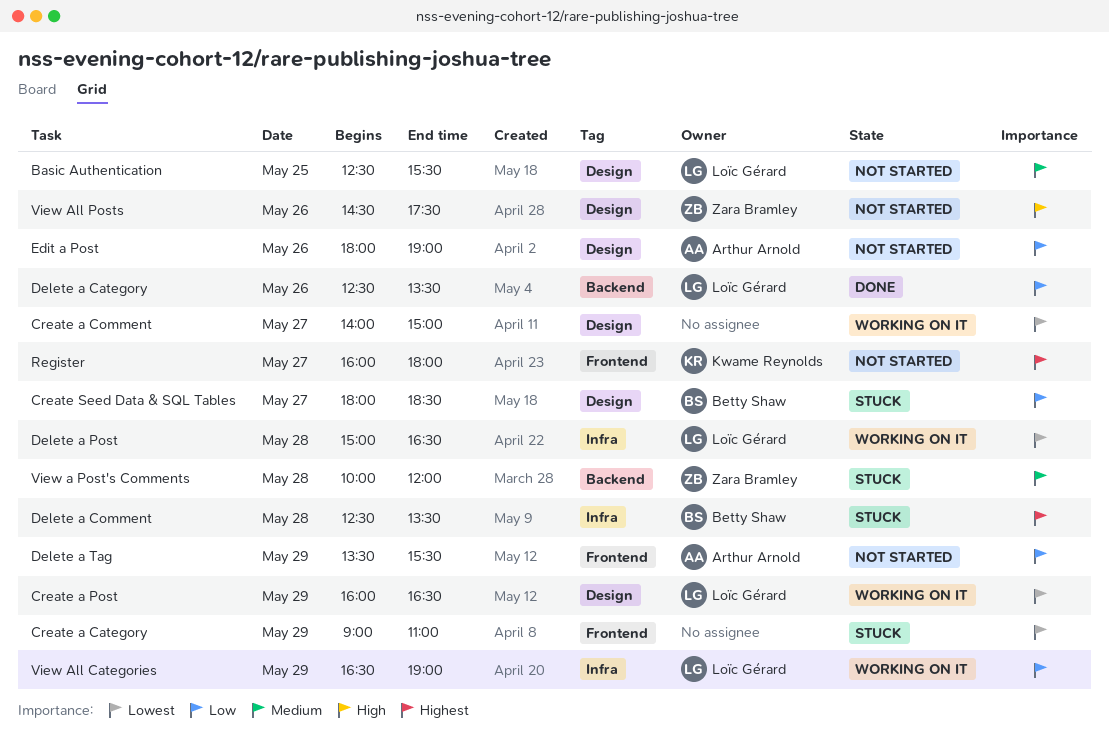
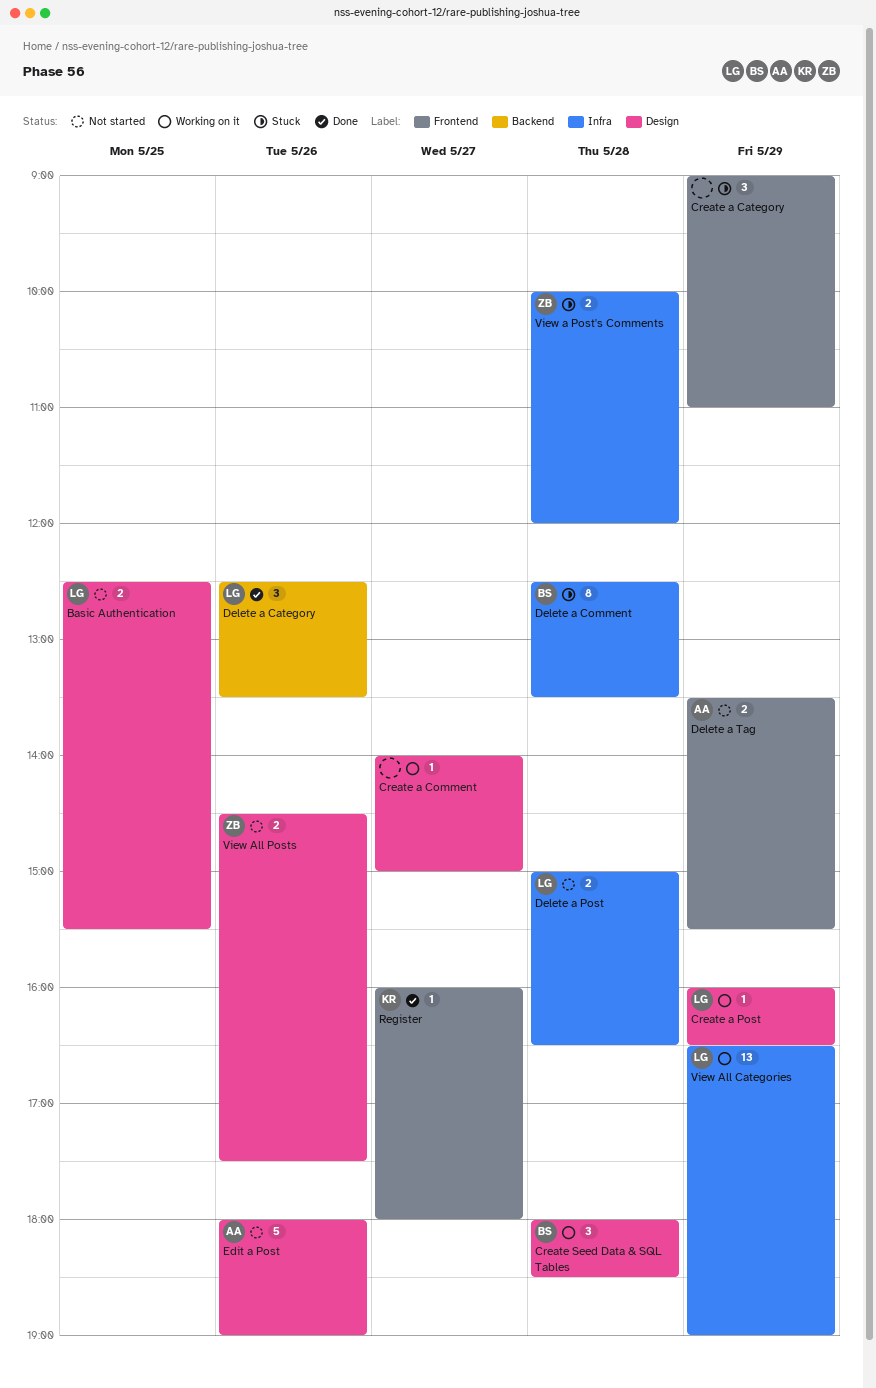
Create Seed Data & SQL Tables, status: Stuck -> Working on it
Create Seed Data & SQL Tables, day: May 27 -> May 28
Delete a Post, status: Working on it -> Not started
Register, status: Not started -> Done
View a Post's Comments, label: Backend -> Infra

